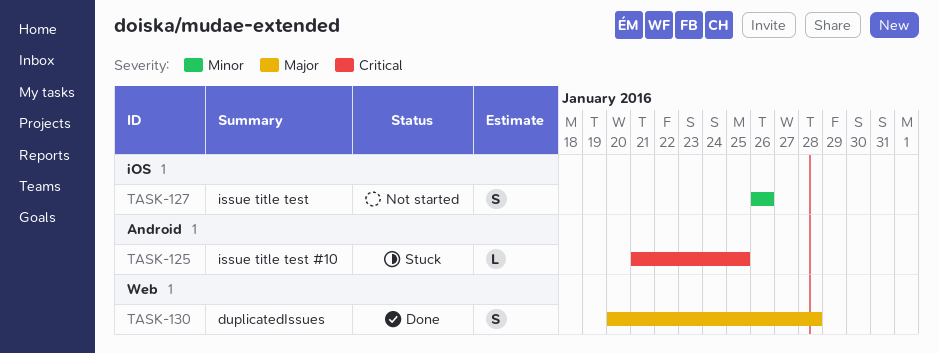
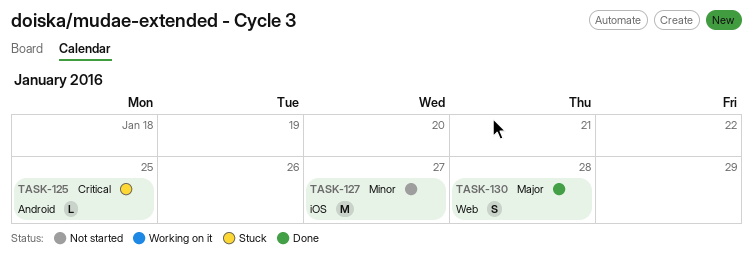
TASK-127, estimate: S -> M
TASK-127, due: Jan 26 -> Jan 27

